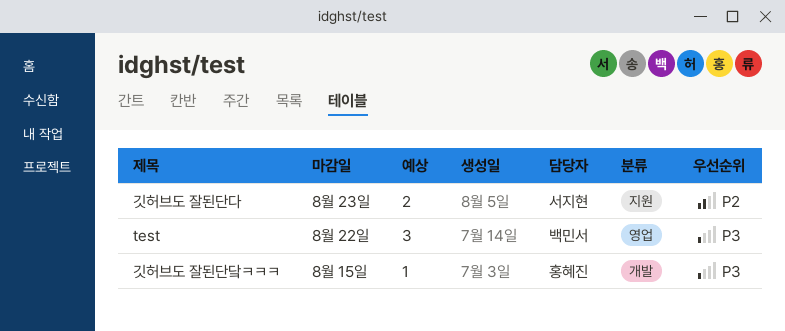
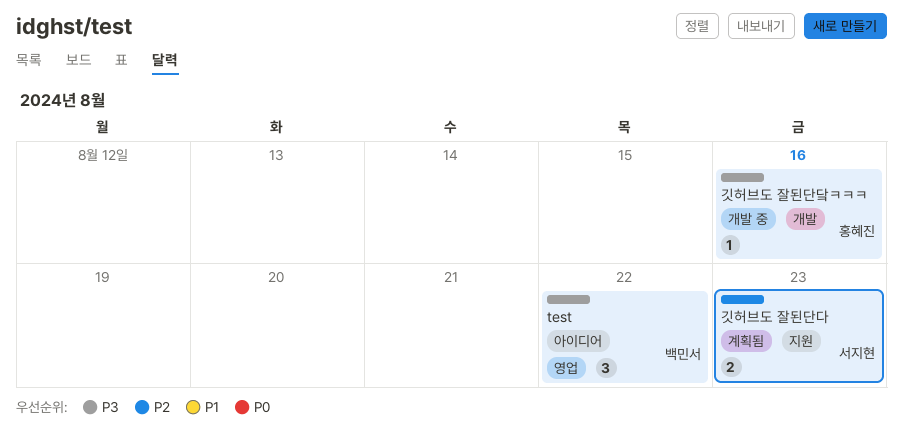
깃허브도 잘된단닼ㅋㅋㅋ, due: Aug 15 -> Aug 16

